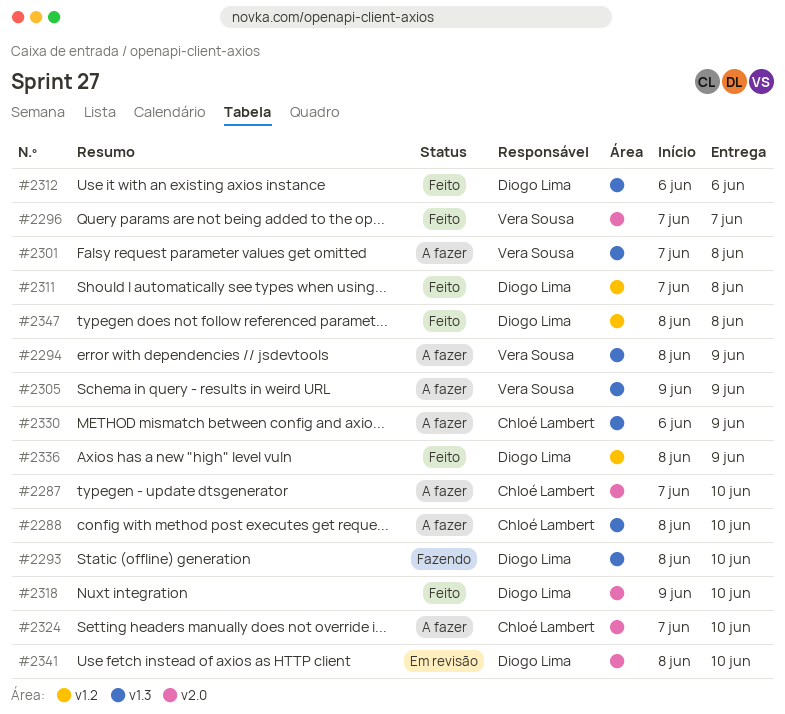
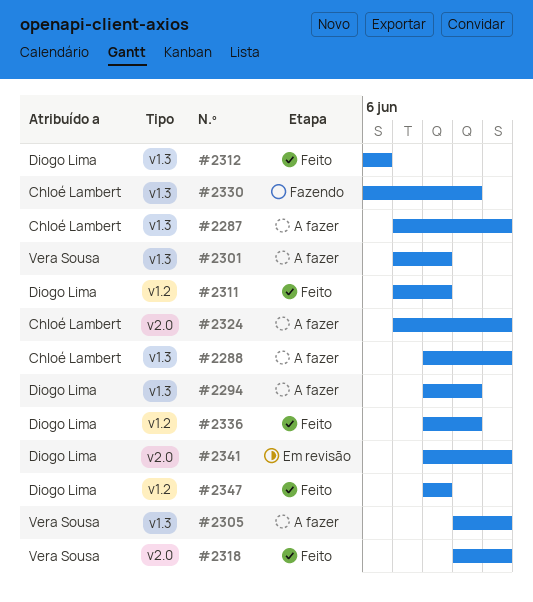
#2287, label: v2.0 -> v1.3
#2293: present -> none
#2294, owner: Vera Sousa -> Diogo Lima
#2296: present -> none
#2305, due: Jun 9 -> Jun 10
#2318, owner: Diogo Lima -> Vera Sousa
#2330, status: A fazer -> Fazendo

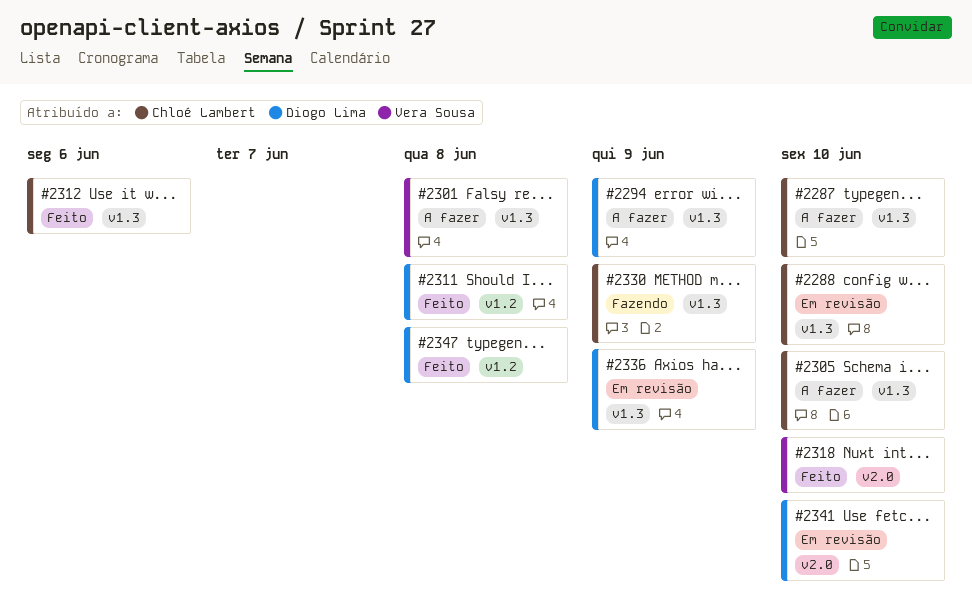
#2288, status: A fazer -> Em revisão
#2305, owner: Vera Sousa -> Chloé Lambert
#2312, owner: Diogo Lima -> Chloé Lambert
#2324: present -> none
#2336, status: Feito -> Em revisão
#2336, label: v1.2 -> v1.3

